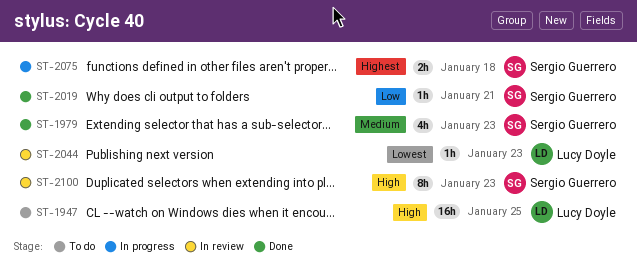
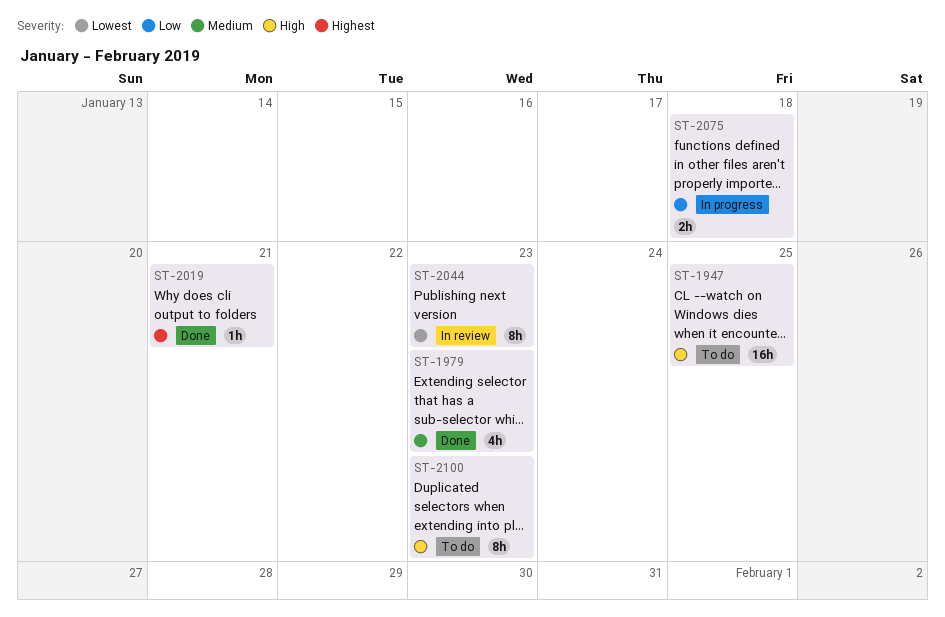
ST-2019, priority: Low -> Highest
ST-2044, estimate: 1h -> 8h
ST-2075, priority: Highest -> Low
ST-2100, status: In review -> To do

